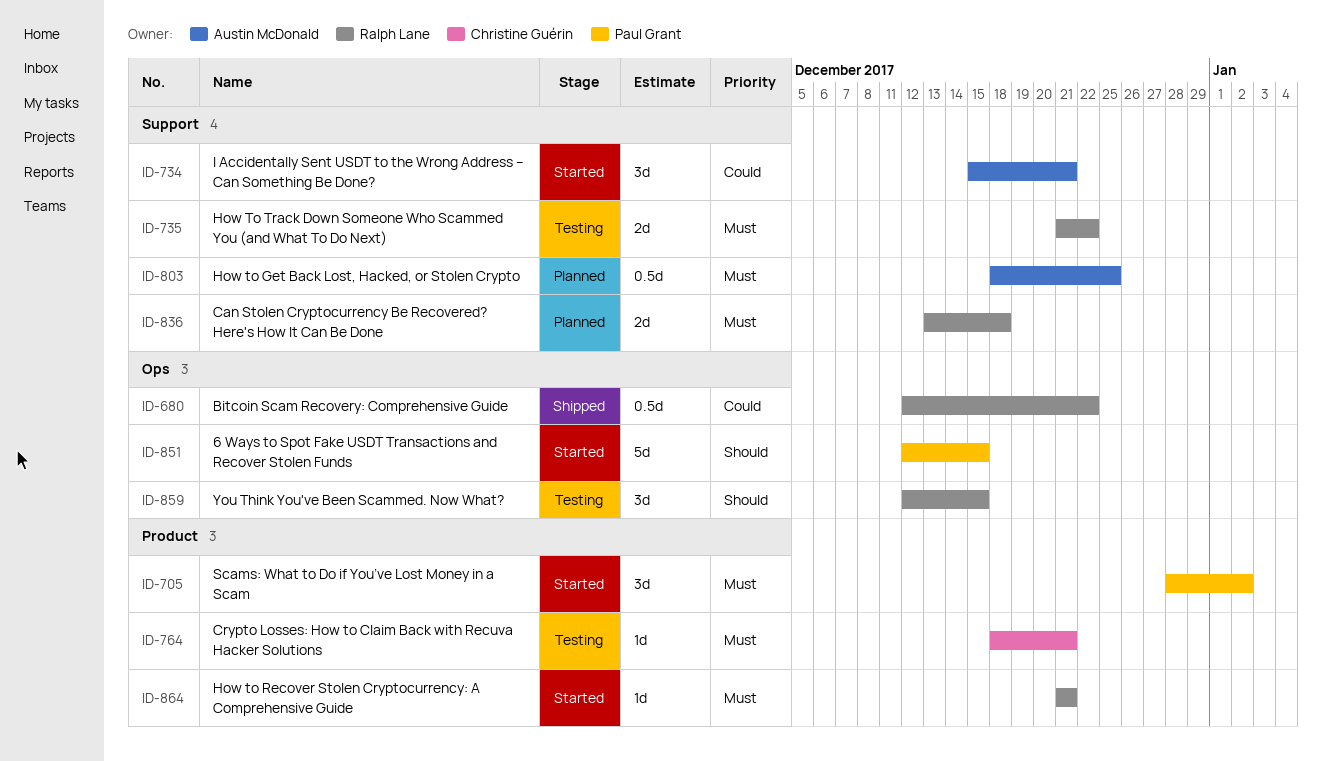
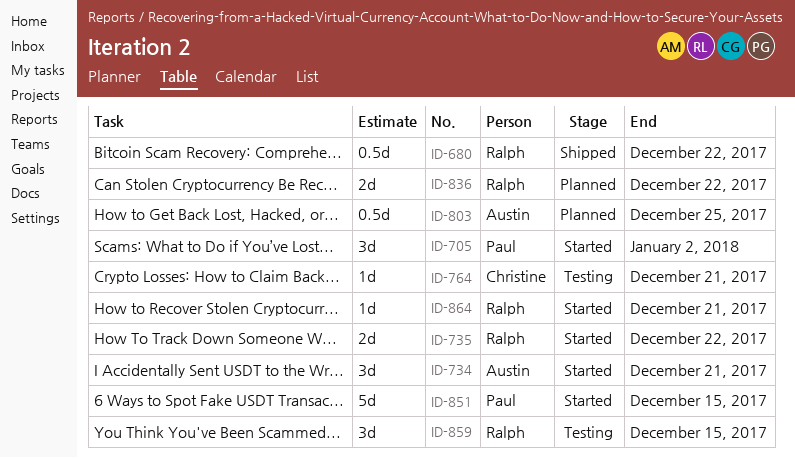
ID-735, status: Testing -> Started
ID-836, due: Dec 18 -> Dec 22

